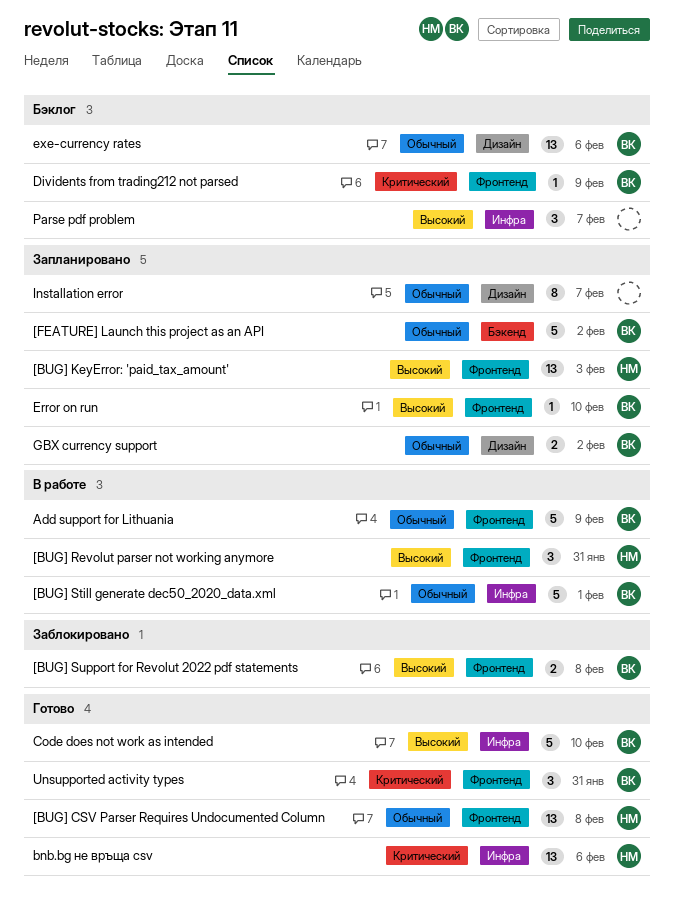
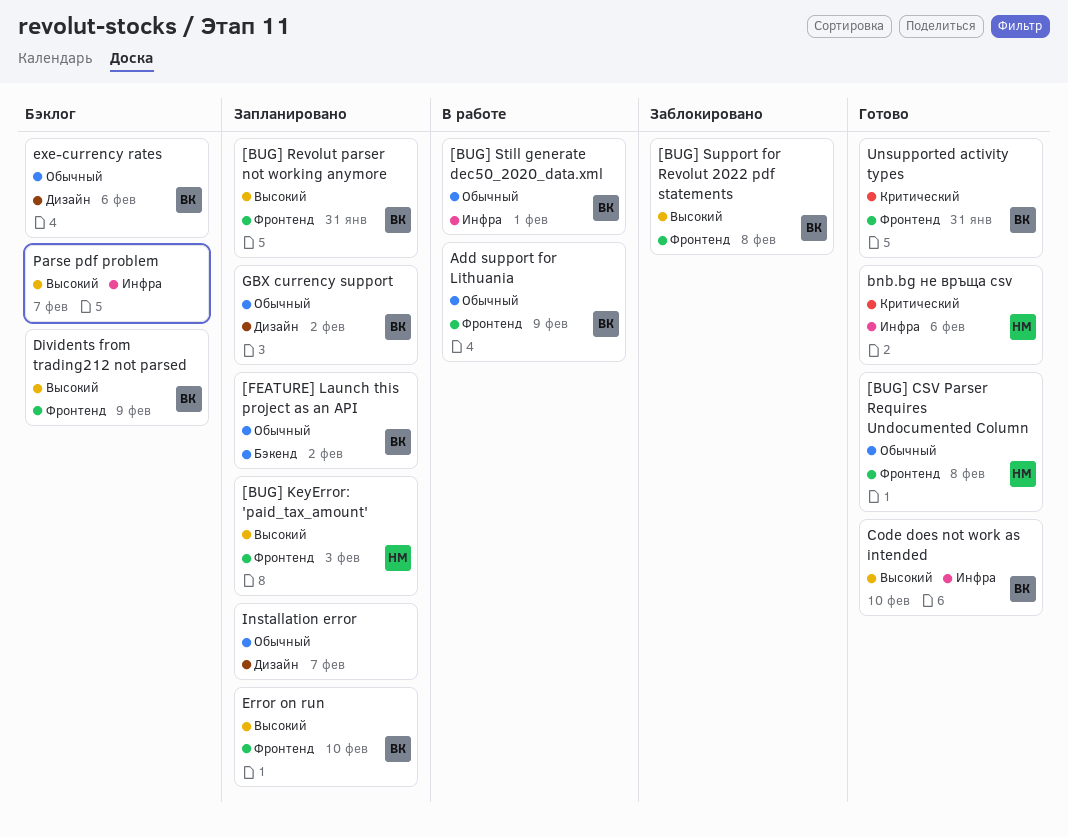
[BUG] Revolut parser not working anymore, status: В работе -> Запланировано
[BUG] Revolut parser not working anymore, owner: НМ -> ВК
Dividents from trading212 not parsed, priority: Критический -> Высокий

